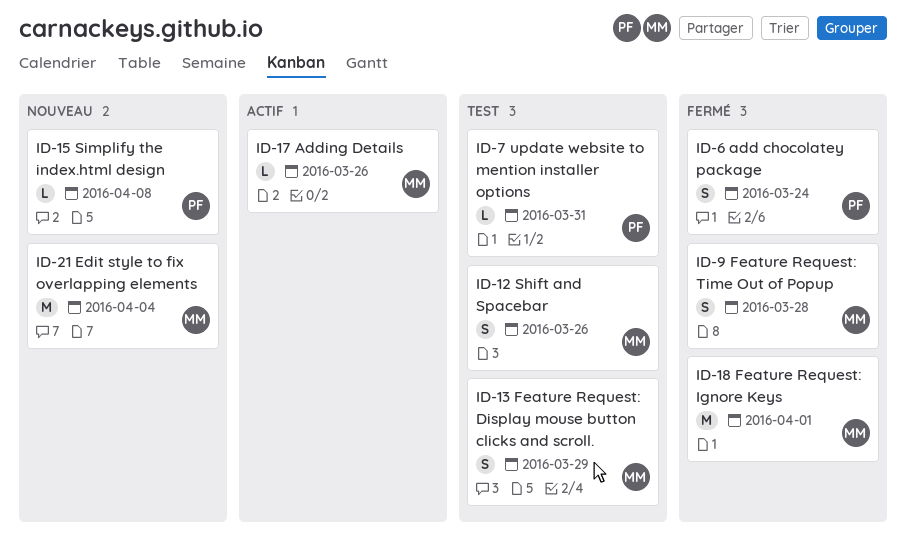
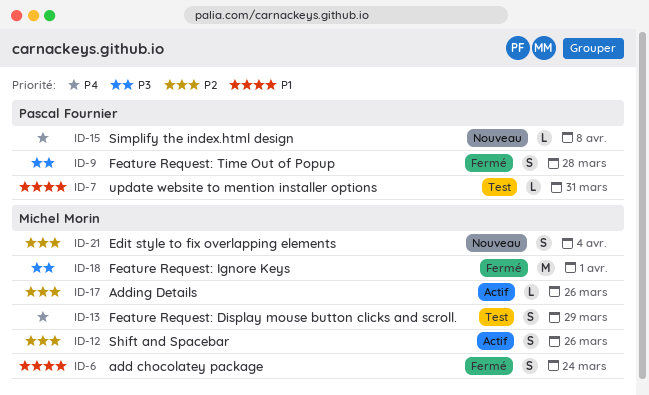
ID-6, owner: Pascal Fournier -> Michel Morin
ID-9, owner: Michel Morin -> Pascal Fournier
ID-12, status: Test -> Actif
ID-21, estimate: M -> S

